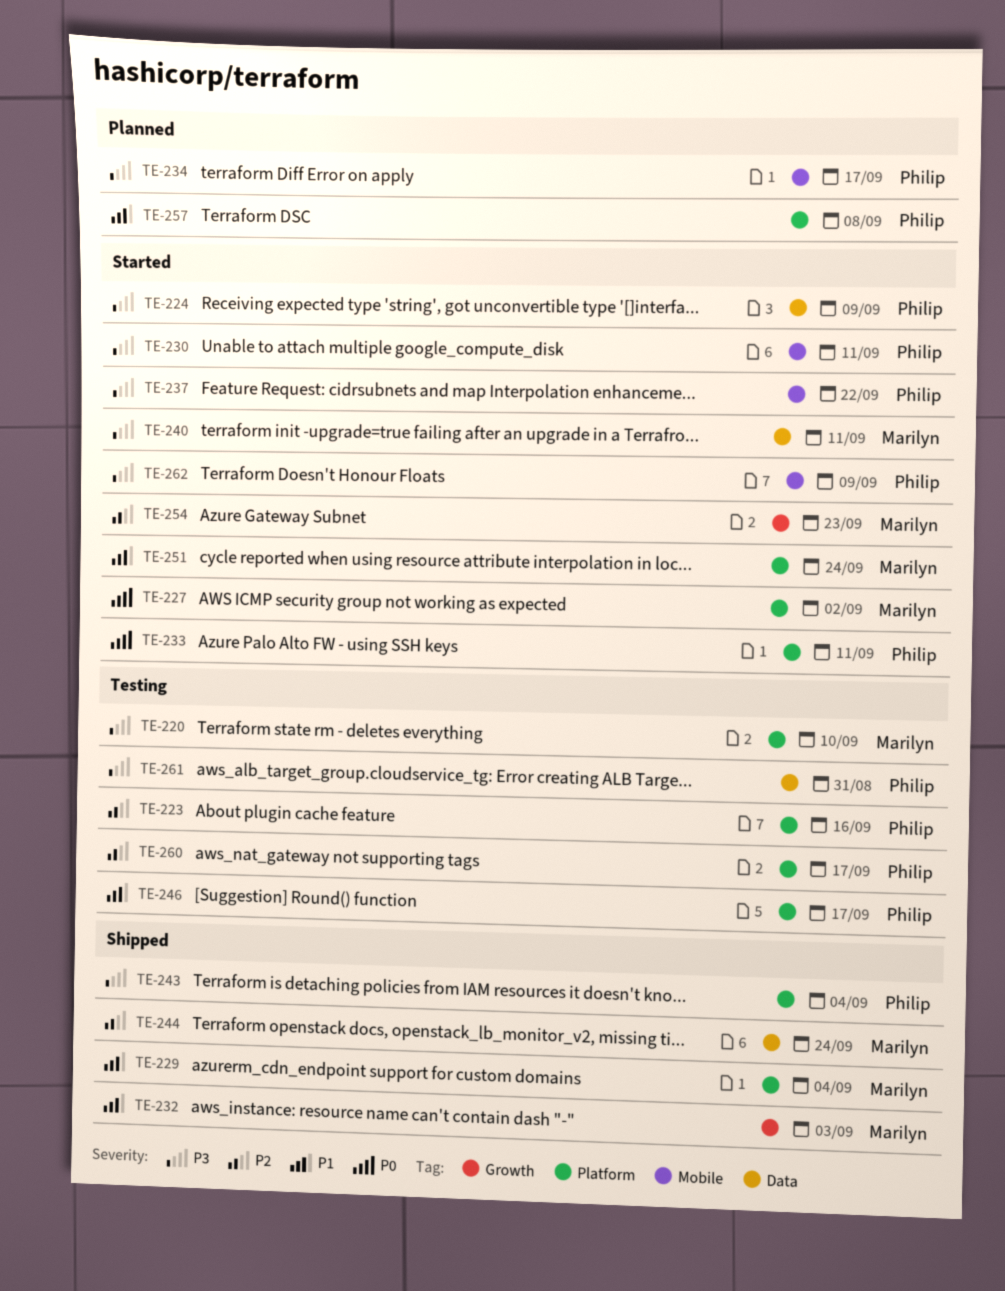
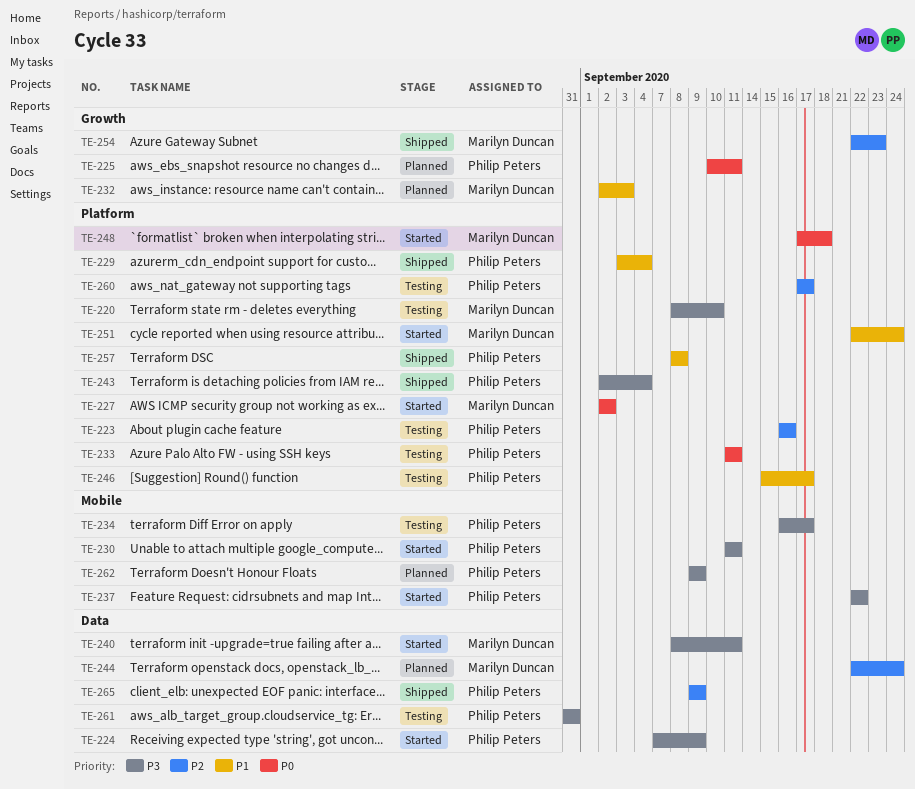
TE-225: none -> present
TE-229, owner: Marilyn Duncan -> Philip Peters
TE-232, status: Shipped -> Planned
TE-233, status: Started -> Testing
TE-234, status: Planned -> Testing
TE-244, status: Shipped -> Planned
TE-248: none -> present
TE-254, status: Started -> Shipped
TE-257, status: Planned -> Shipped
TE-262, status: Started -> Planned
TE-265: none -> present

